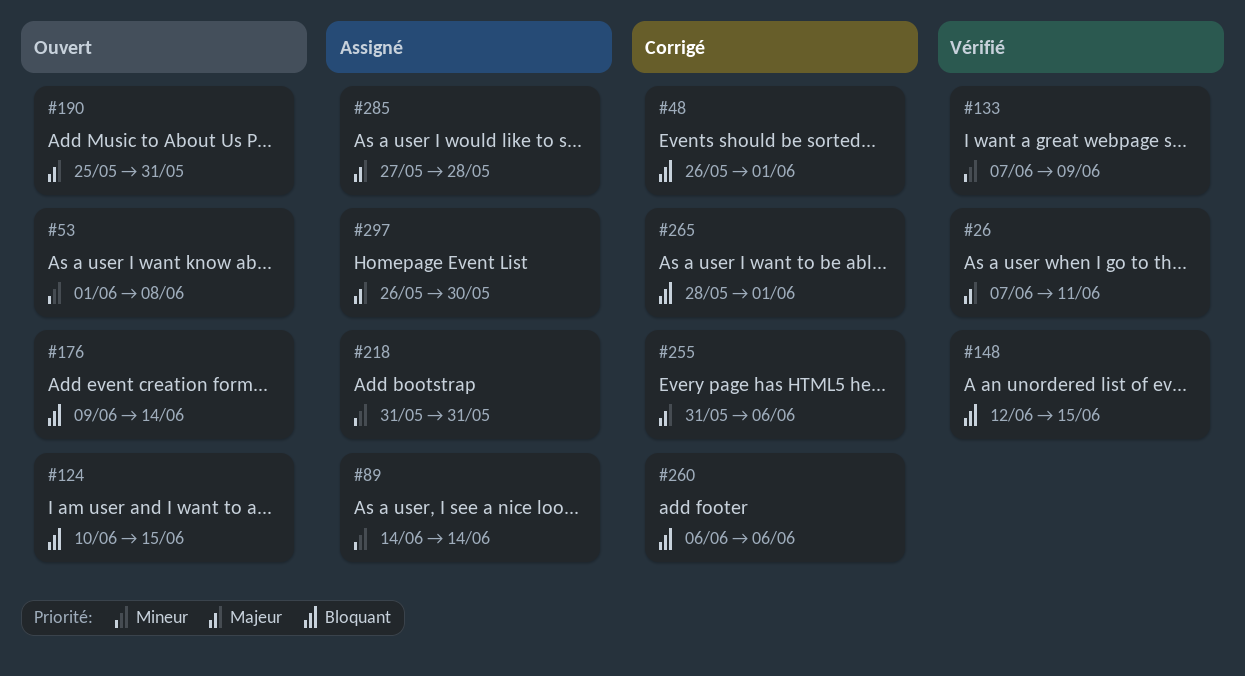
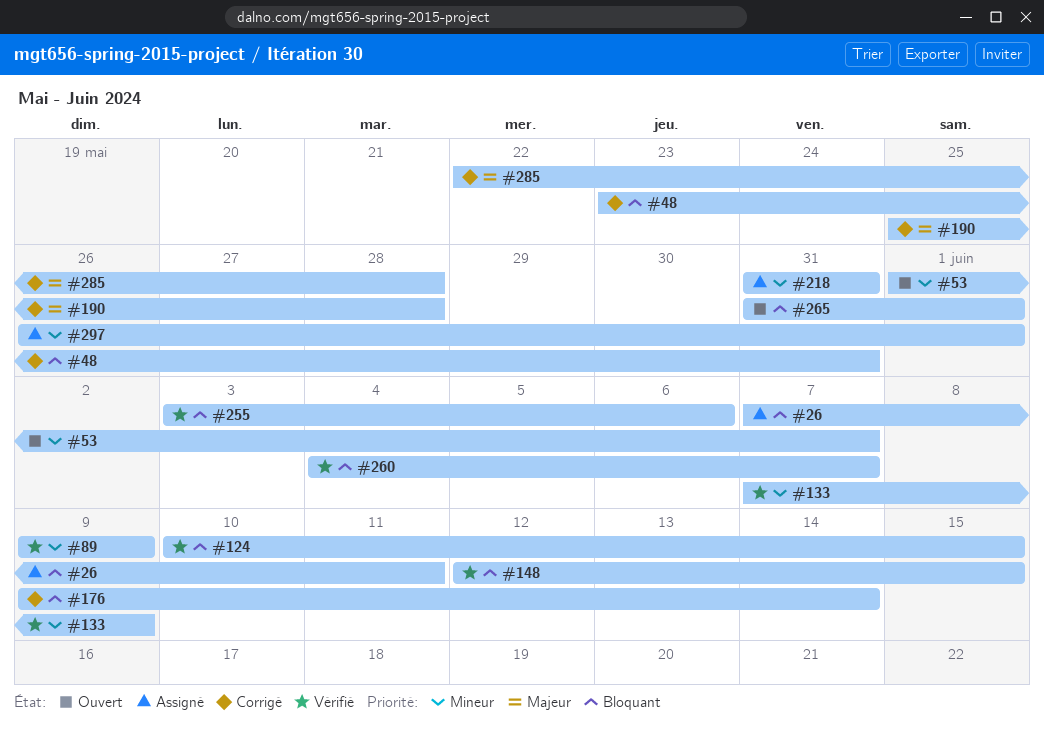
#26, status: Vérifié -> Assigné
#26, priority: Majeur -> Bloquant
#48, start: May 26 -> May 23
#48, due: Jun 1 -> May 31
#53, due: Jun 8 -> Jun 7
#89, status: Assigné -> Vérifié
#89, start: Jun 14 -> Jun 9
#89, due: Jun 14 -> Jun 9
#124, status: Ouvert -> Vérifié
#176, status: Ouvert -> Corrigé
#190, status: Ouvert -> Corrigé
#190, due: May 31 -> May 28
#255, status: Corrigé -> Vérifié
#255, priority: Majeur -> Bloquant
#255, start: May 31 -> Jun 3
#260, status: Corrigé -> Vérifié
#260, start: Jun 6 -> Jun 4
#260, due: Jun 6 -> Jun 7
#265, status: Corrigé -> Ouvert
#265, start: May 28 -> May 31
#285, status: Assigné -> Corrigé
#285, start: May 27 -> May 22
#297, priority: Majeur -> Mineur
#297, due: May 30 -> Jun 1

